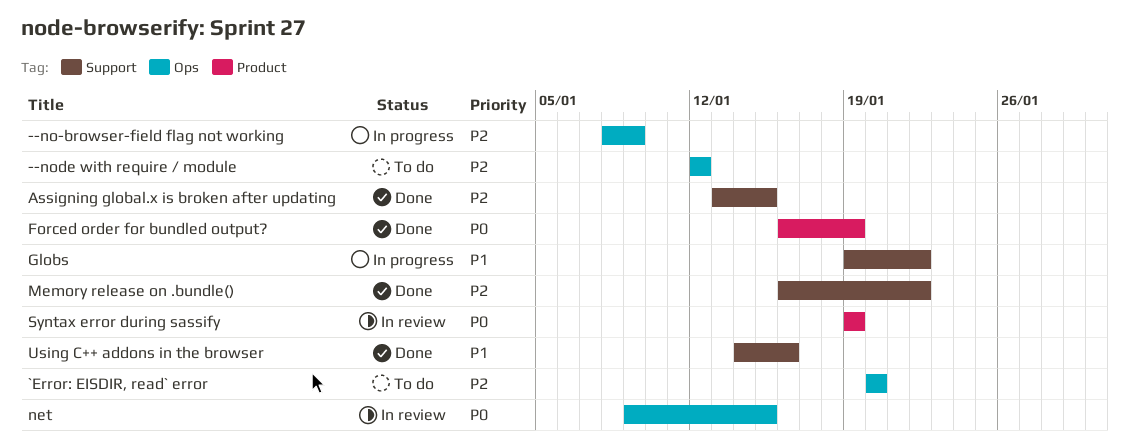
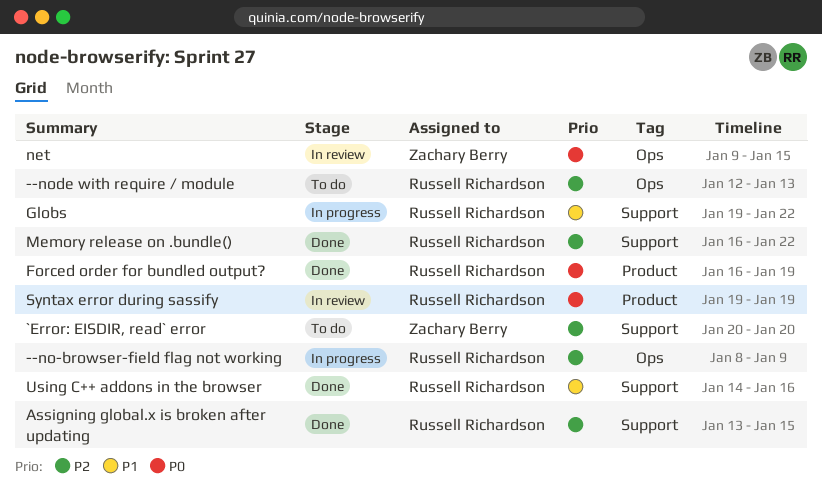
--node with require / module, due: Jan 12 -> Jan 13
`Error: EISDIR, read` error, label: Ops -> Support

